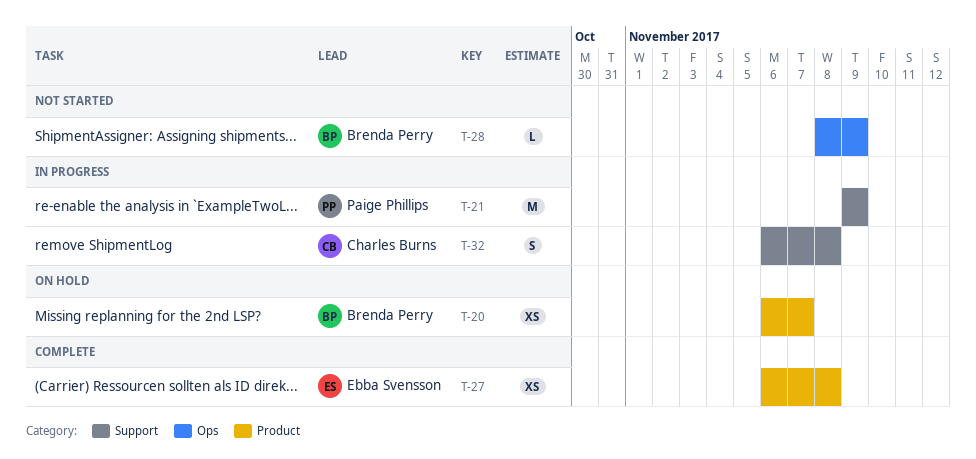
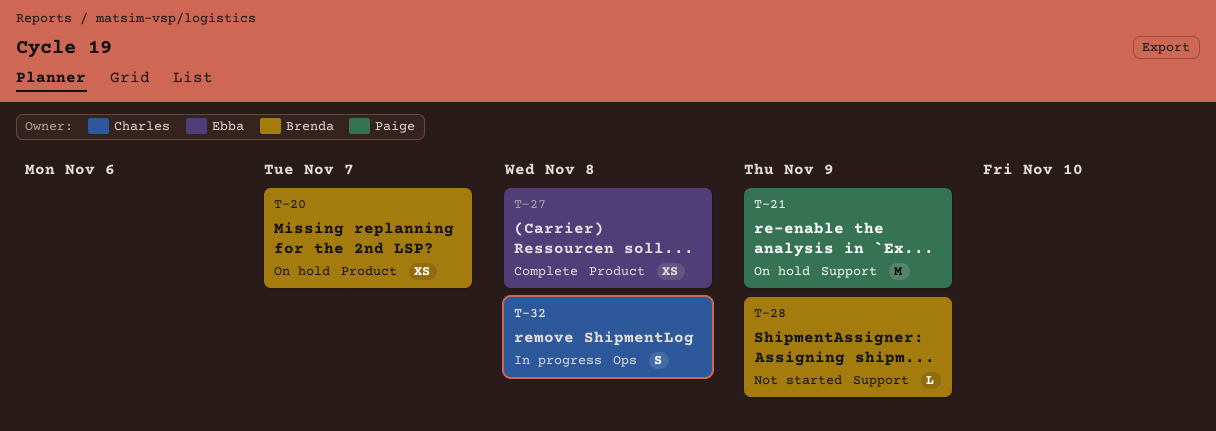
T-21, status: In progress -> On hold
T-28, label: Ops -> Support
T-32, label: Support -> Ops

